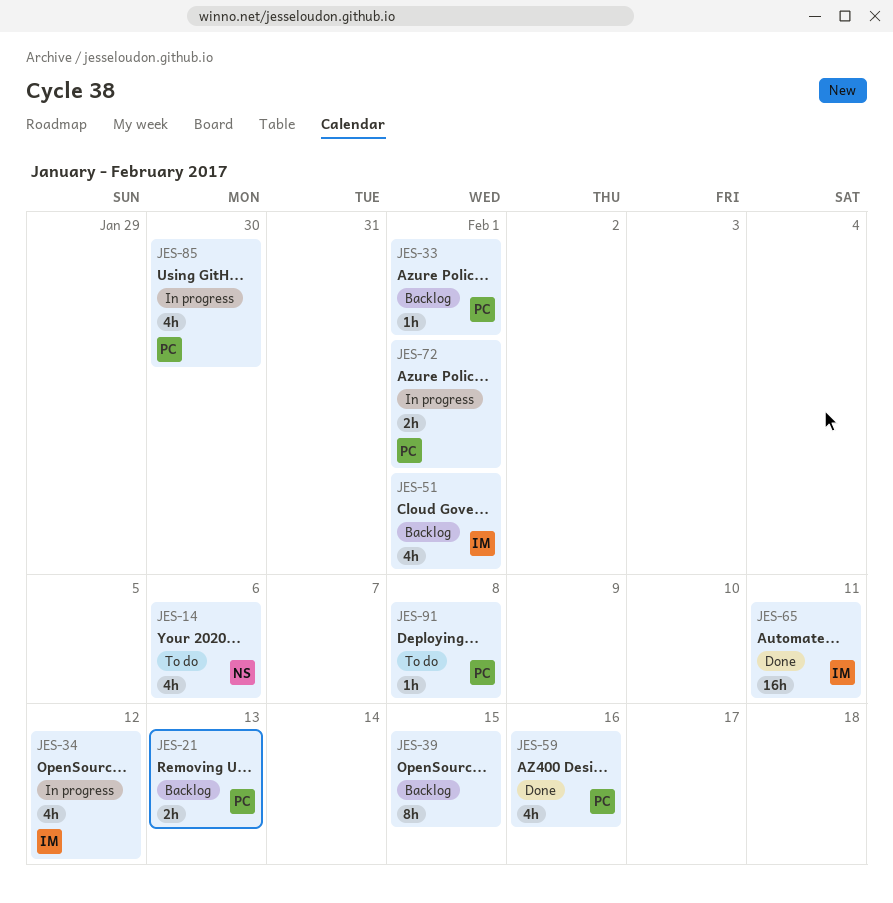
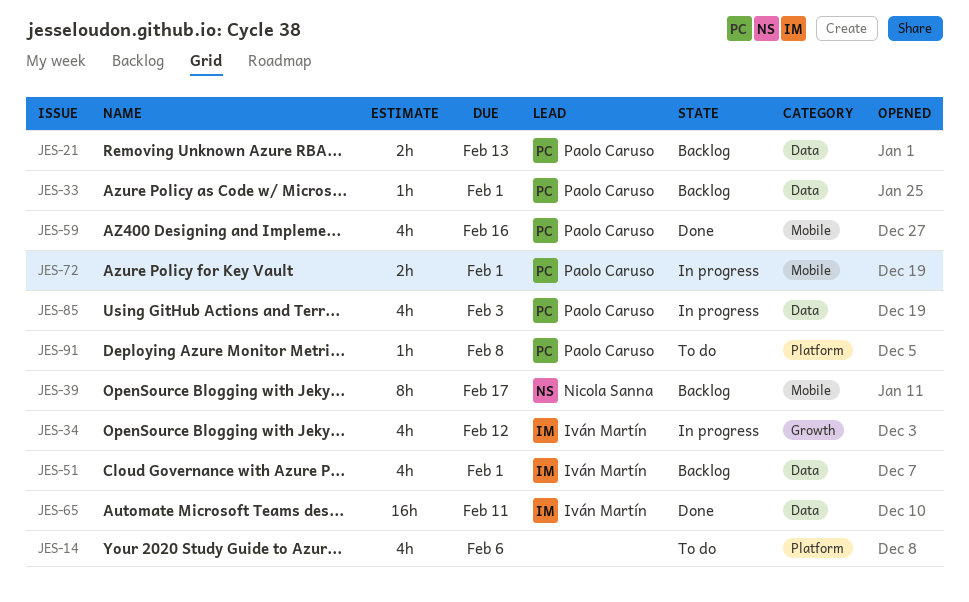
JES-14, owner: Nicola Sanna -> none
JES-39, owner: none -> Nicola Sanna
JES-39, due: Feb 15 -> Feb 17
JES-85, due: Jan 30 -> Feb 3

